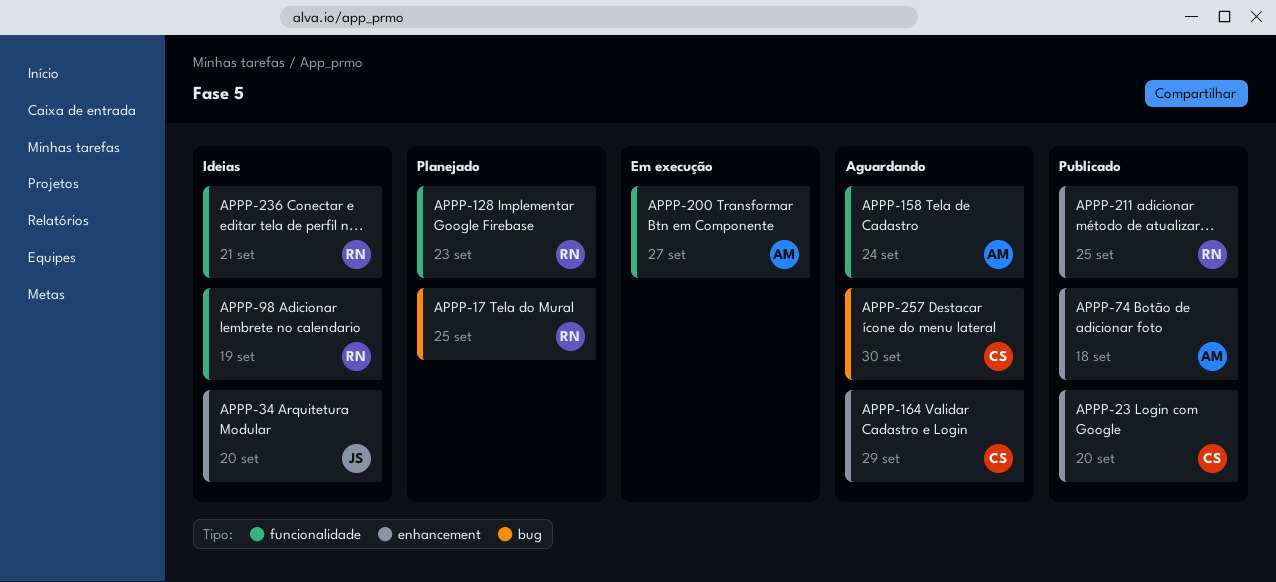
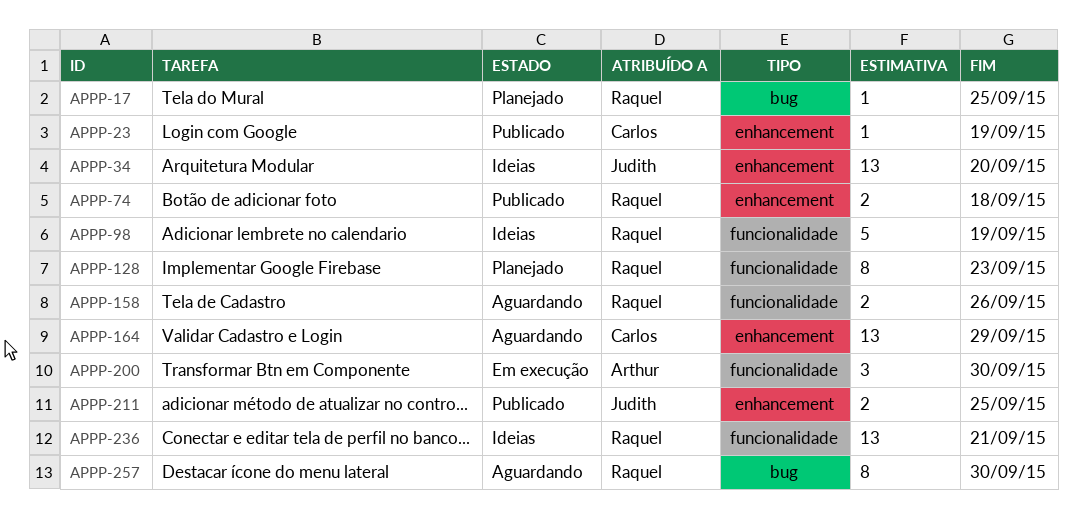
APPP-23, due: Sep 20 -> Sep 19
APPP-74, owner: Arthur -> Raquel
APPP-158, owner: Arthur -> Raquel
APPP-158, due: Sep 24 -> Sep 26
APPP-200, due: Sep 27 -> Sep 30
APPP-211, owner: Raquel -> Judith
APPP-257, owner: Carlos -> Raquel

